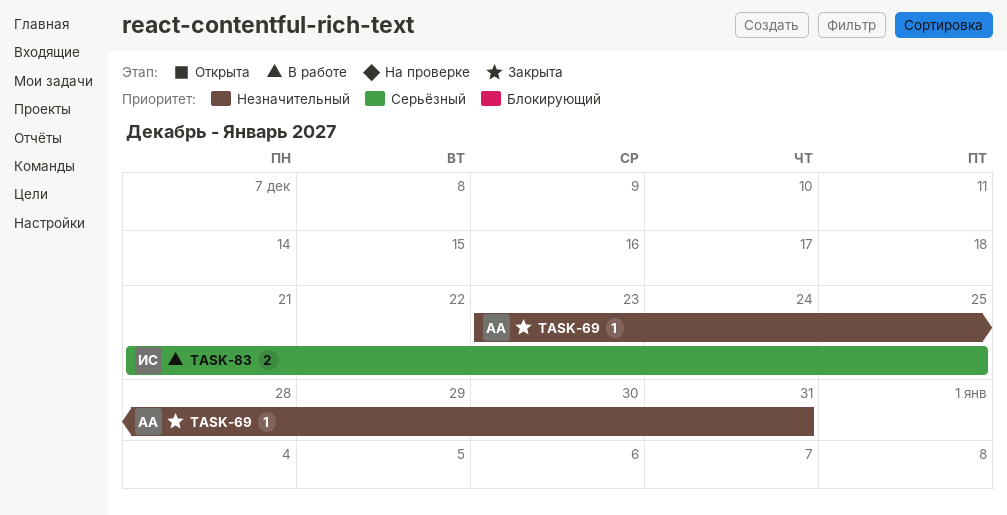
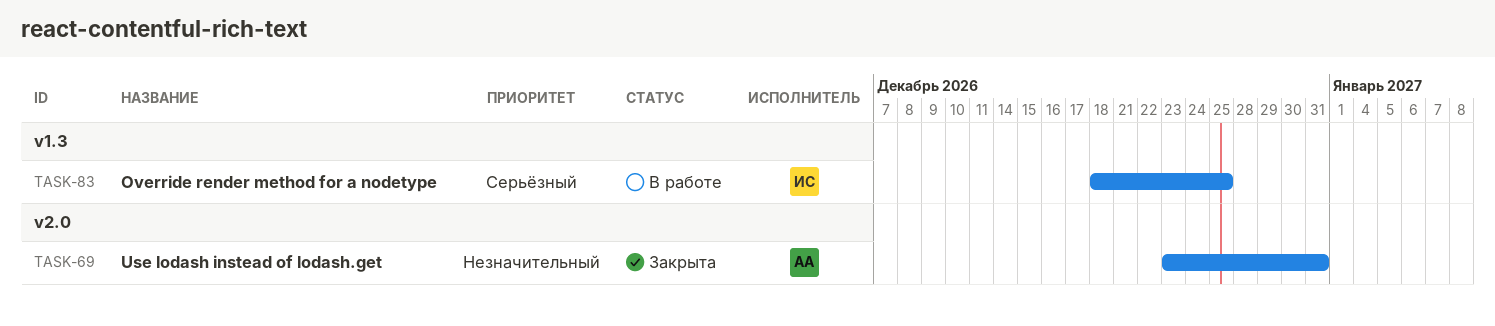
TASK-83, start: Dec 21 -> Dec 18

